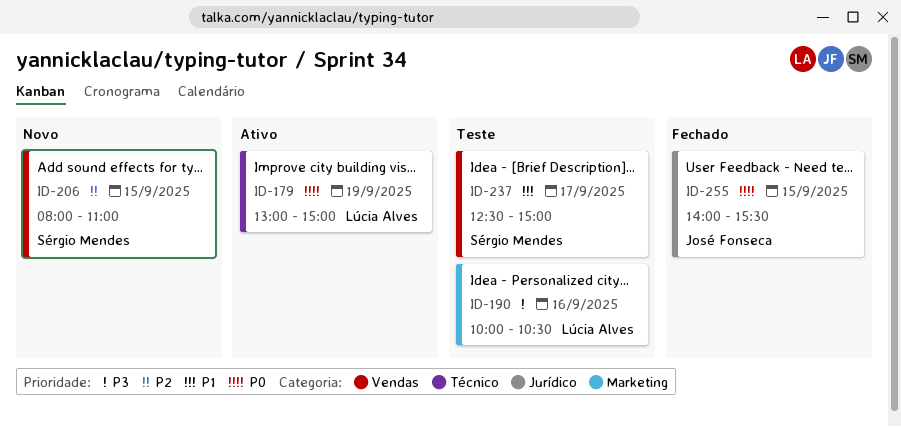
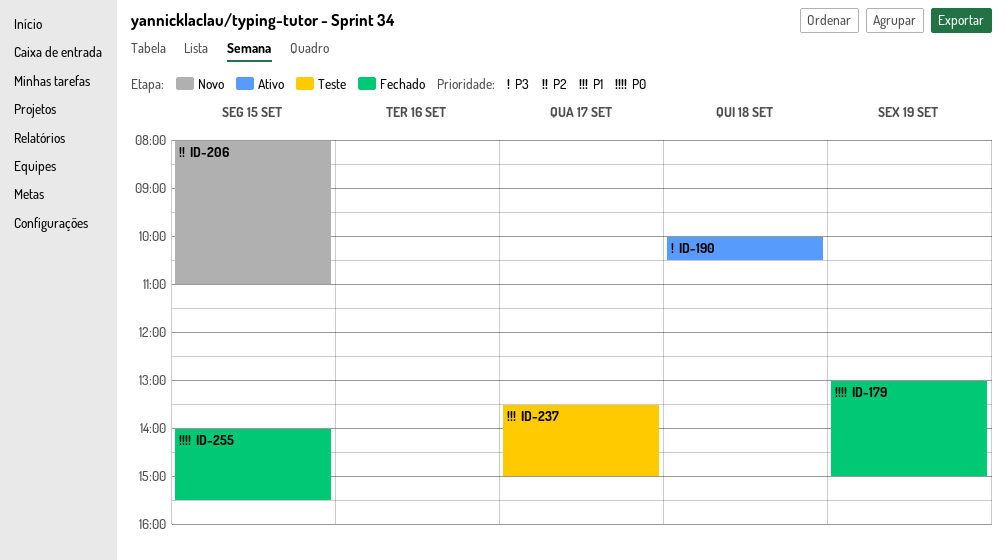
ID-179, status: Ativo -> Fechado
ID-190, status: Teste -> Ativo
ID-190, day: Sep 16 -> Sep 18
ID-237, begins: 12:30 -> 13:30

